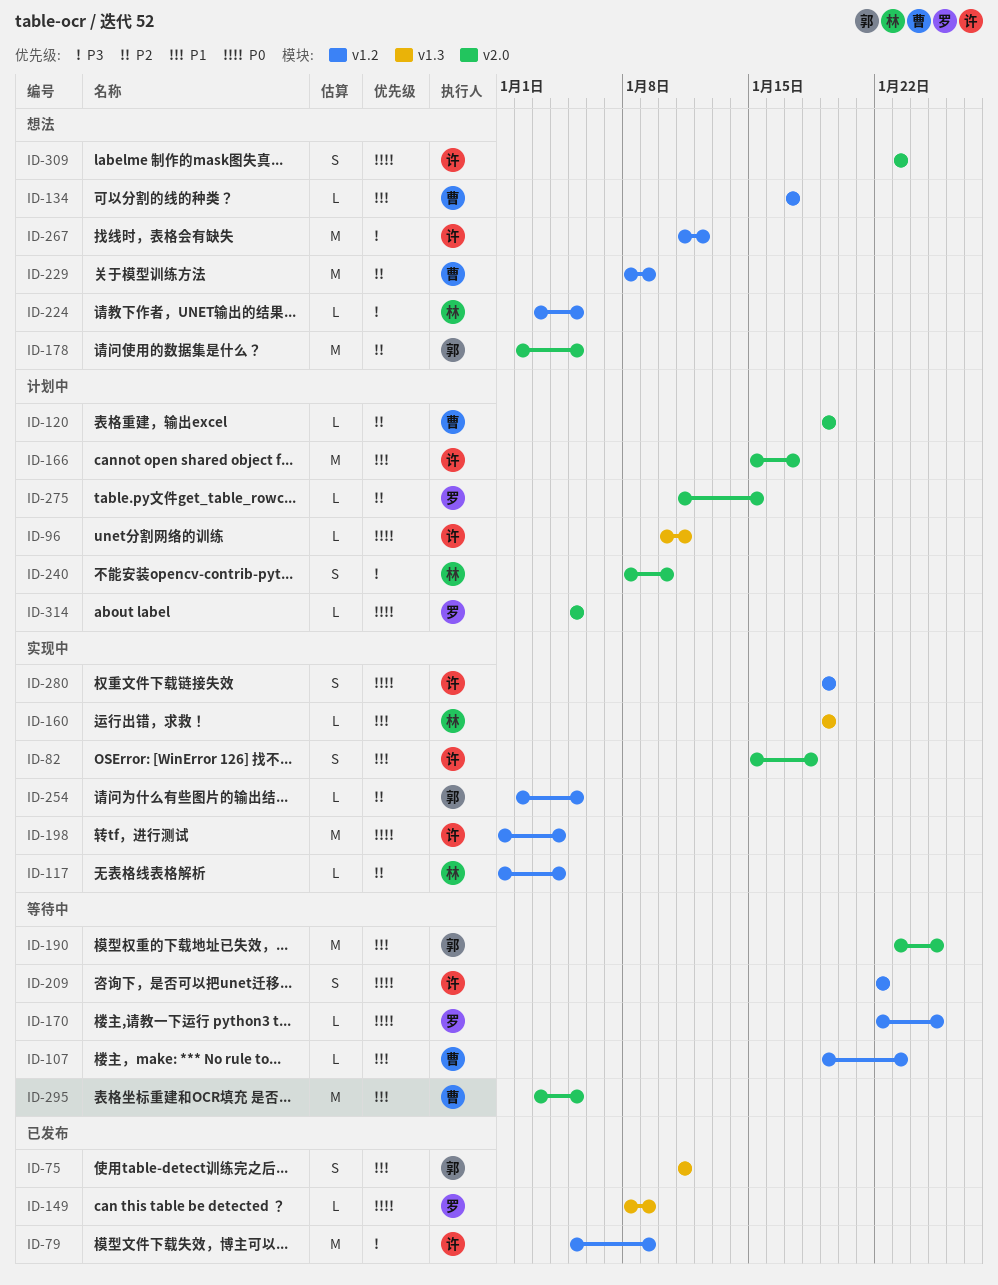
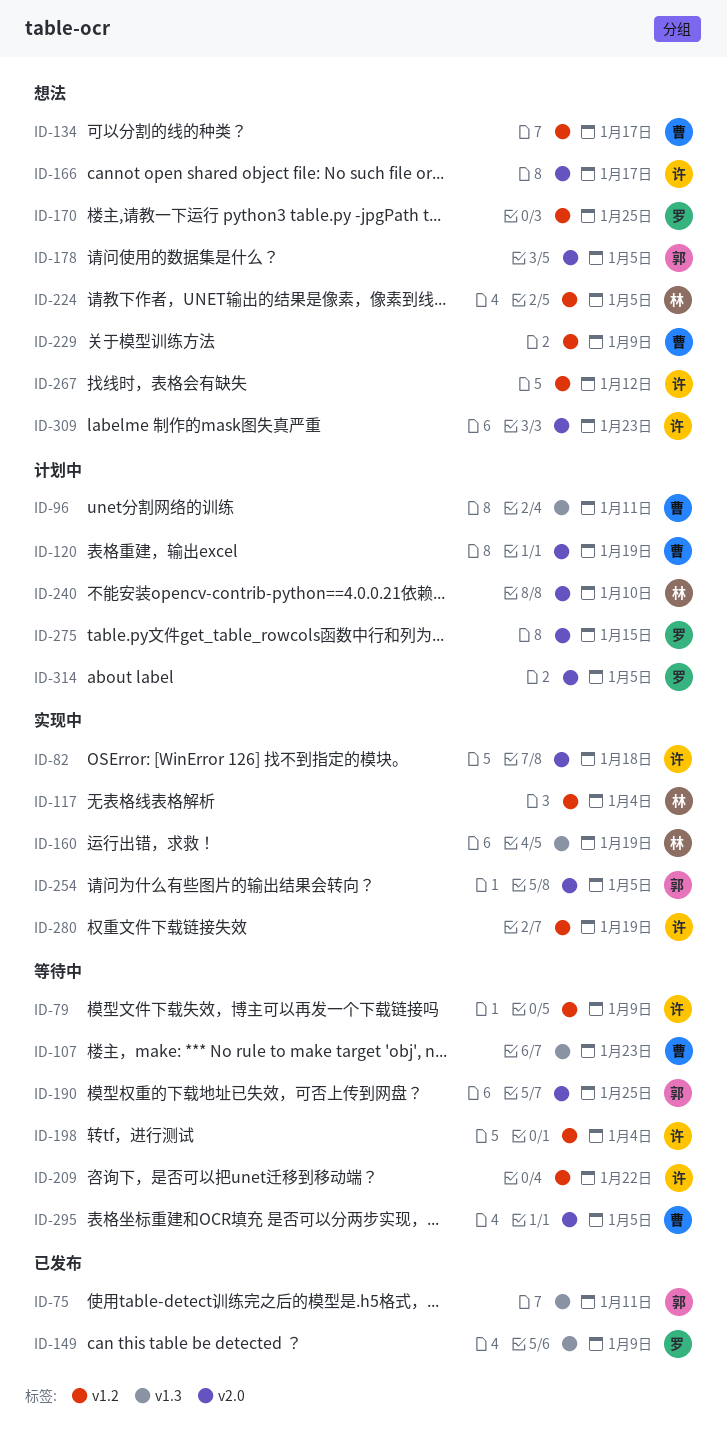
ID-79, status: 已发布 -> 等待中
ID-96, owner: 许 -> 曹
ID-107, label: v1.2 -> v1.3
ID-166, status: 计划中 -> 想法
ID-170, status: 等待中 -> 想法
ID-198, status: 实现中 -> 等待中
ID-254, label: v1.2 -> v2.0

